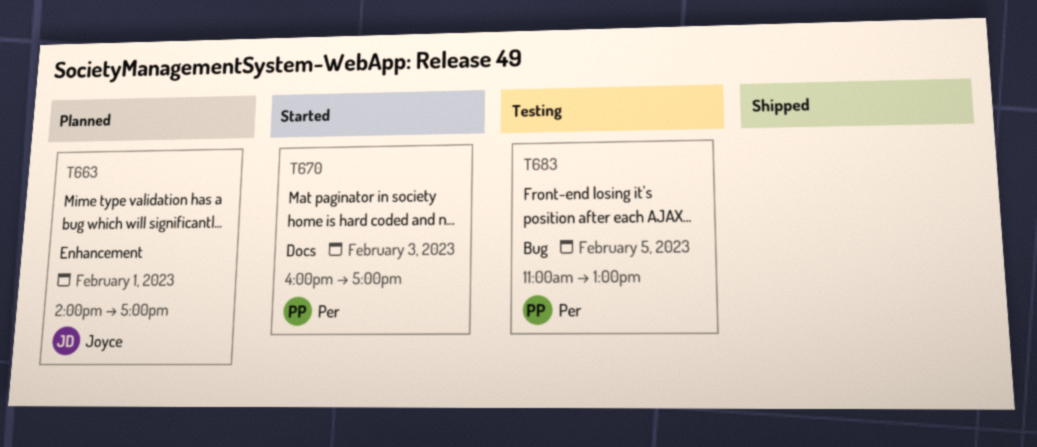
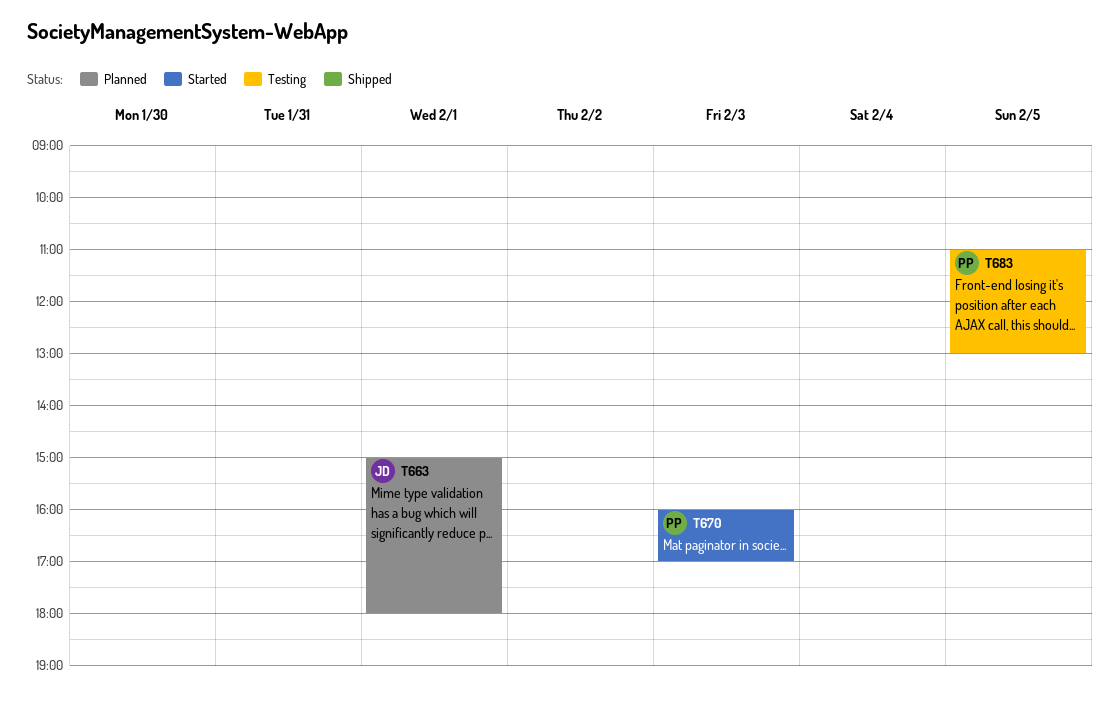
T663, begins: 14:00 -> 15:00
T663, ends: 17:00 -> 18:00

